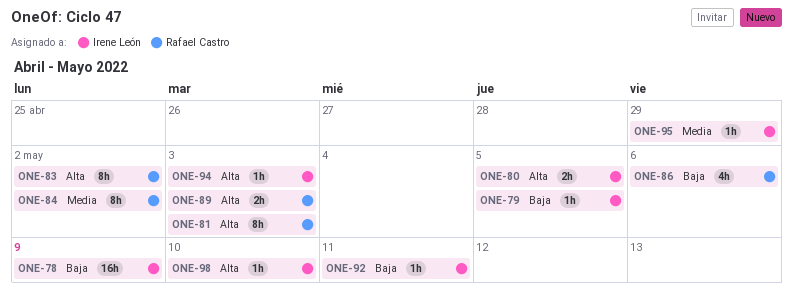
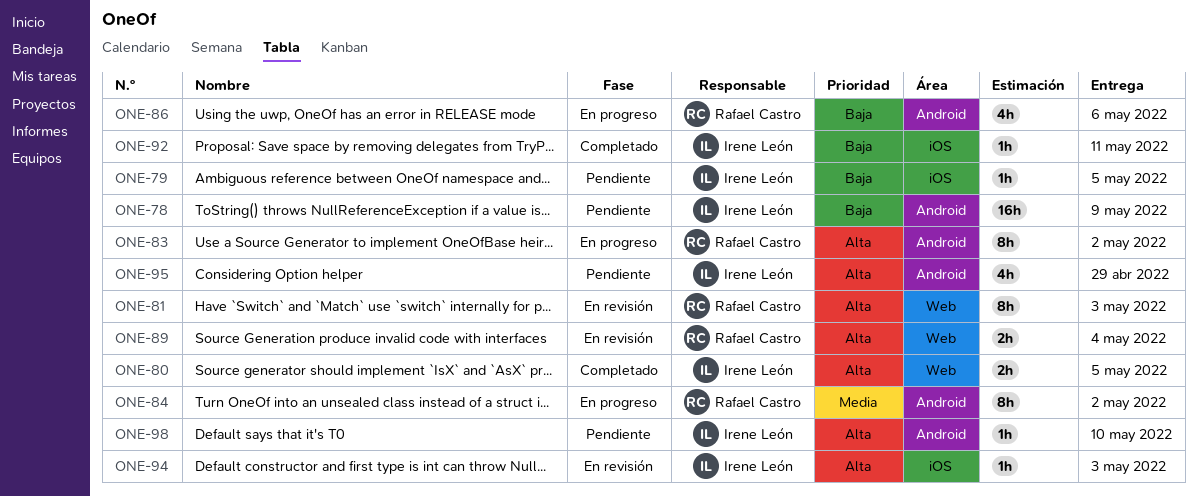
ONE-89, due: May 3 -> May 4
ONE-95, priority: Media -> Alta
ONE-95, estimate: 1h -> 4h

